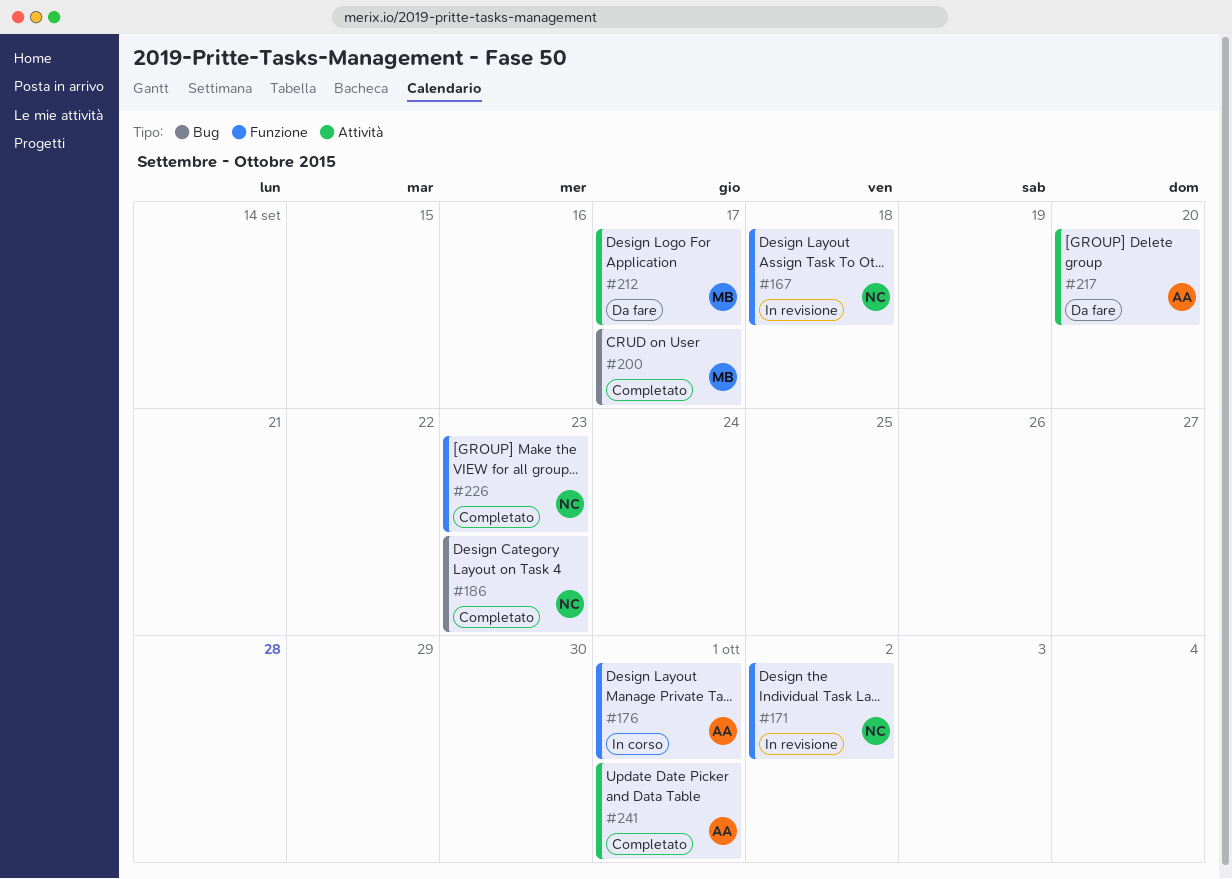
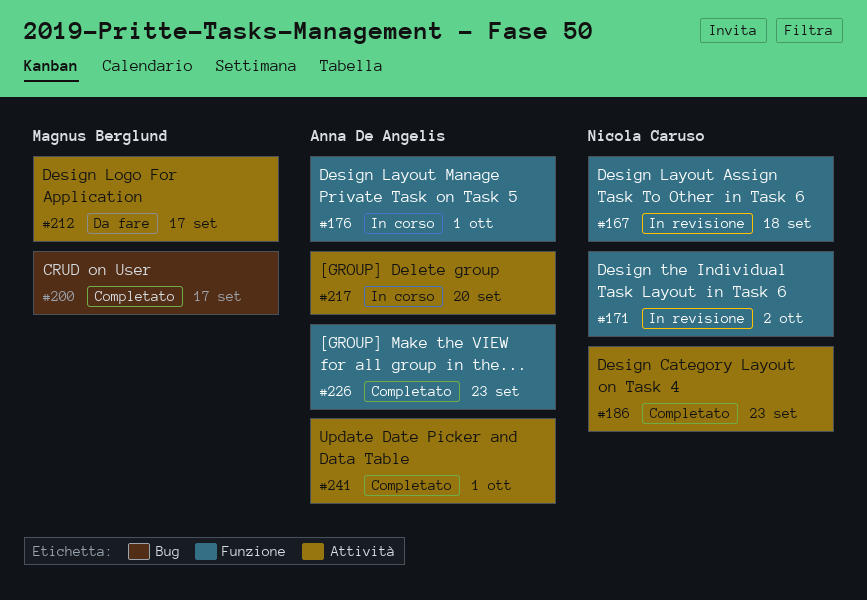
#186, label: Bug -> Attività
#217, status: Da fare -> In corso
#226, owner: Nicola Caruso -> Anna De Angelis

